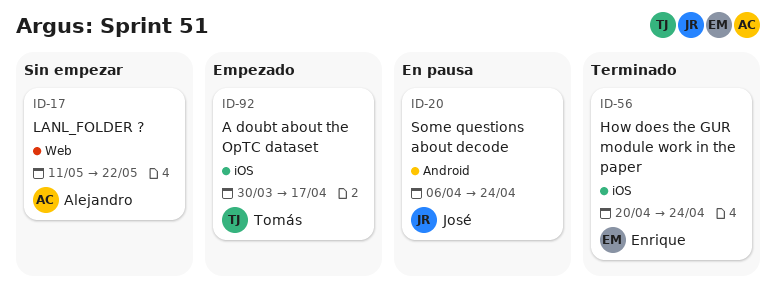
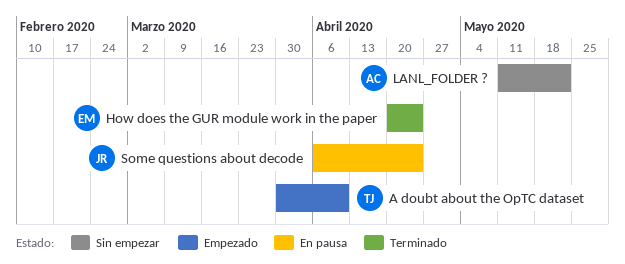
A doubt about the OpTC dataset, due: Apr 17 -> Apr 10

